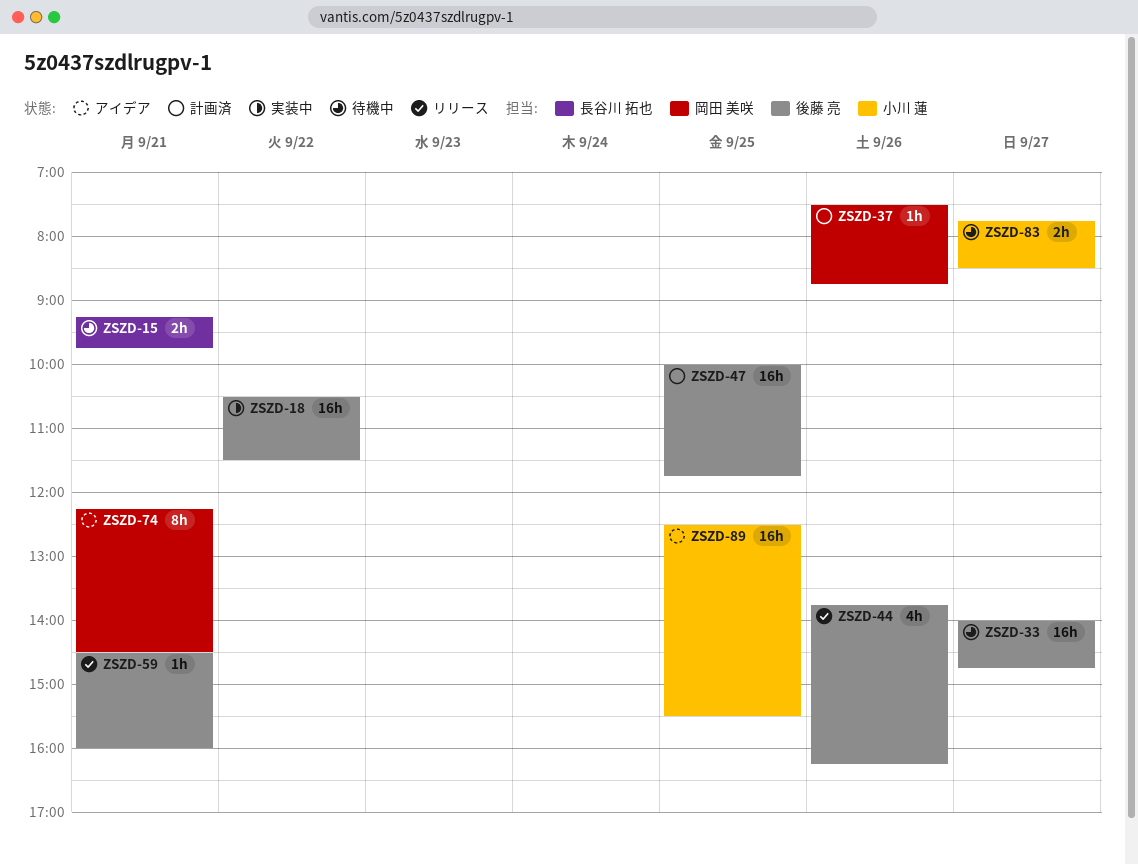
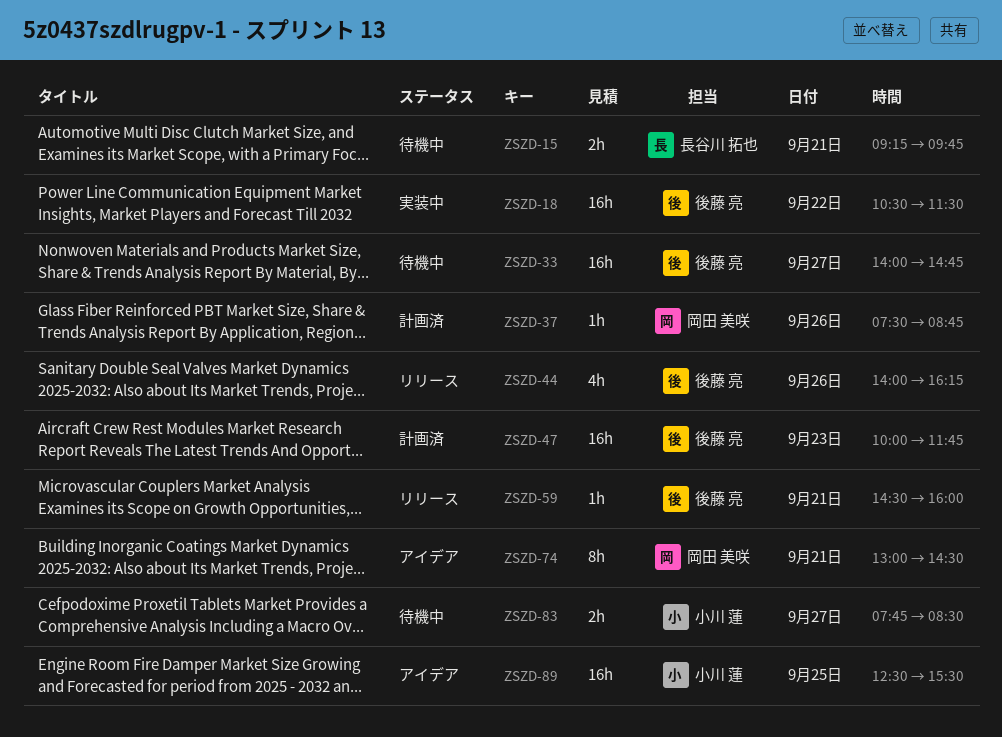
ZSZD-44, begins: 13:45 -> 14:00
ZSZD-47, day: Sep 25 -> Sep 23
ZSZD-74, begins: 12:15 -> 13:00

